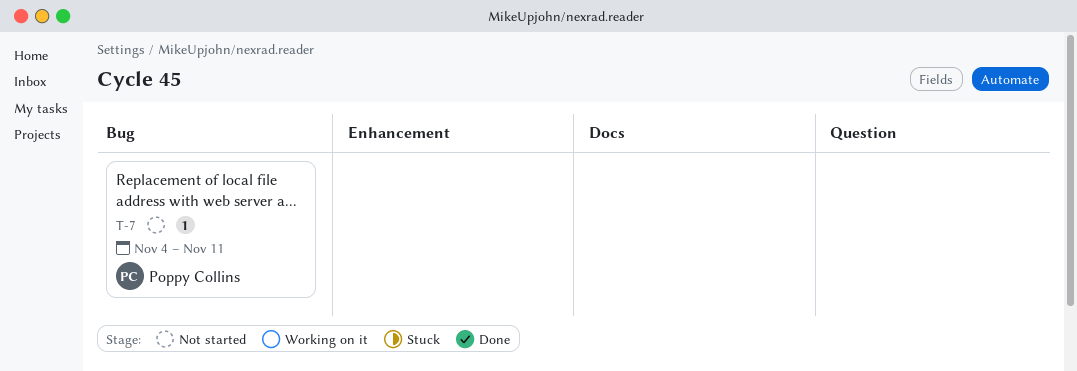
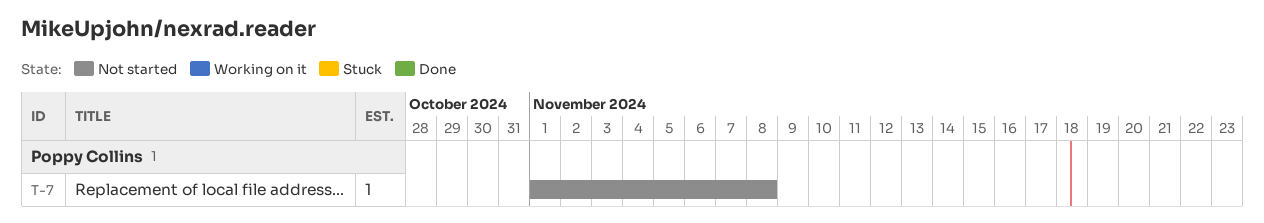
T-7, start: Nov 4 -> Nov 1
T-7, due: Nov 11 -> Nov 8

